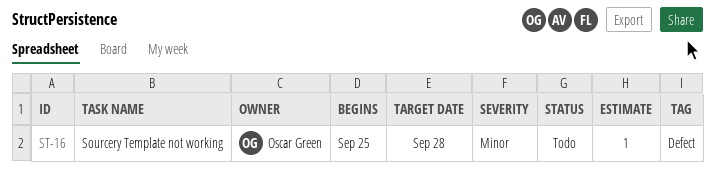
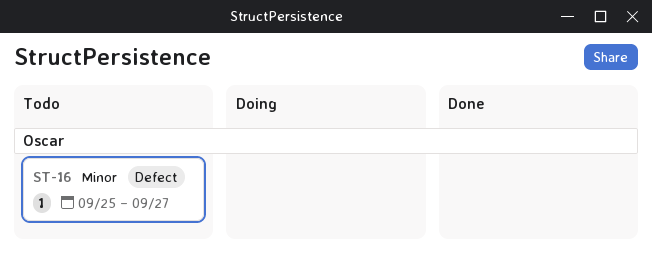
ST-16, due: Sep 28 -> Sep 27

